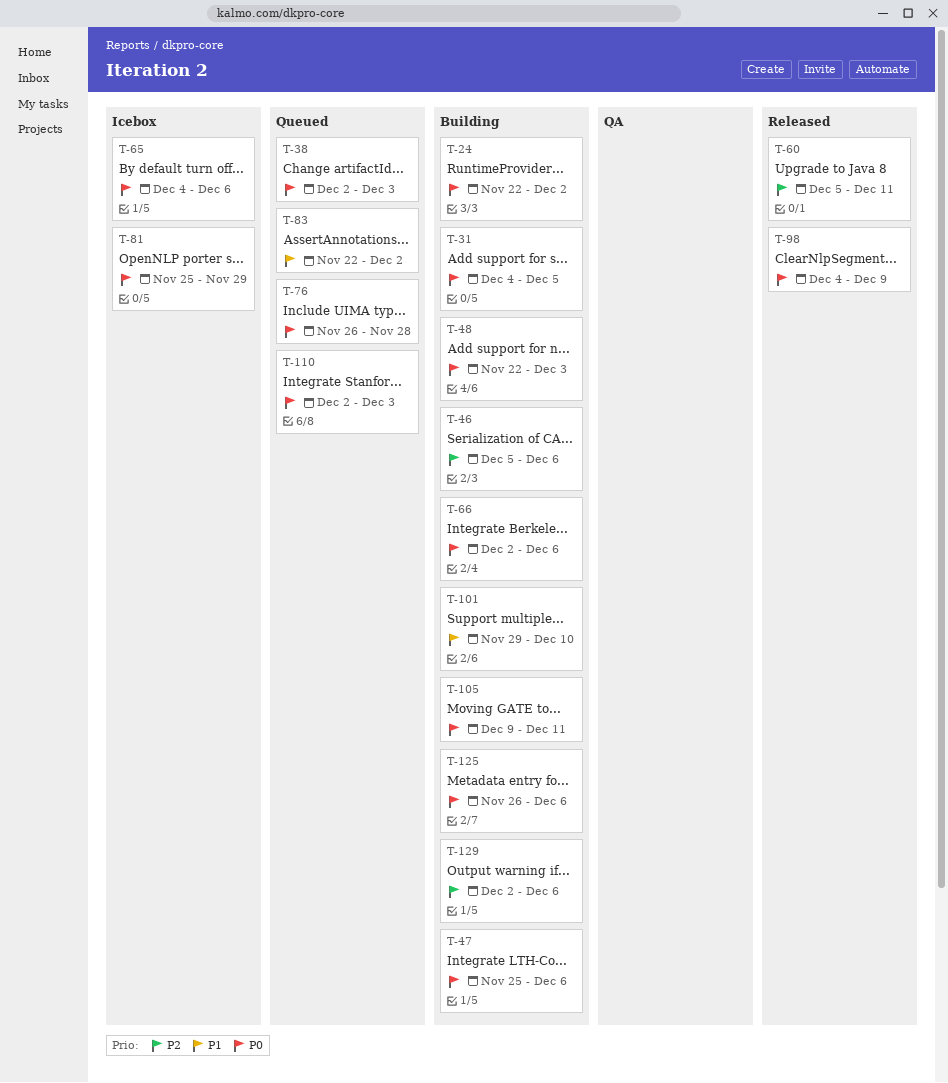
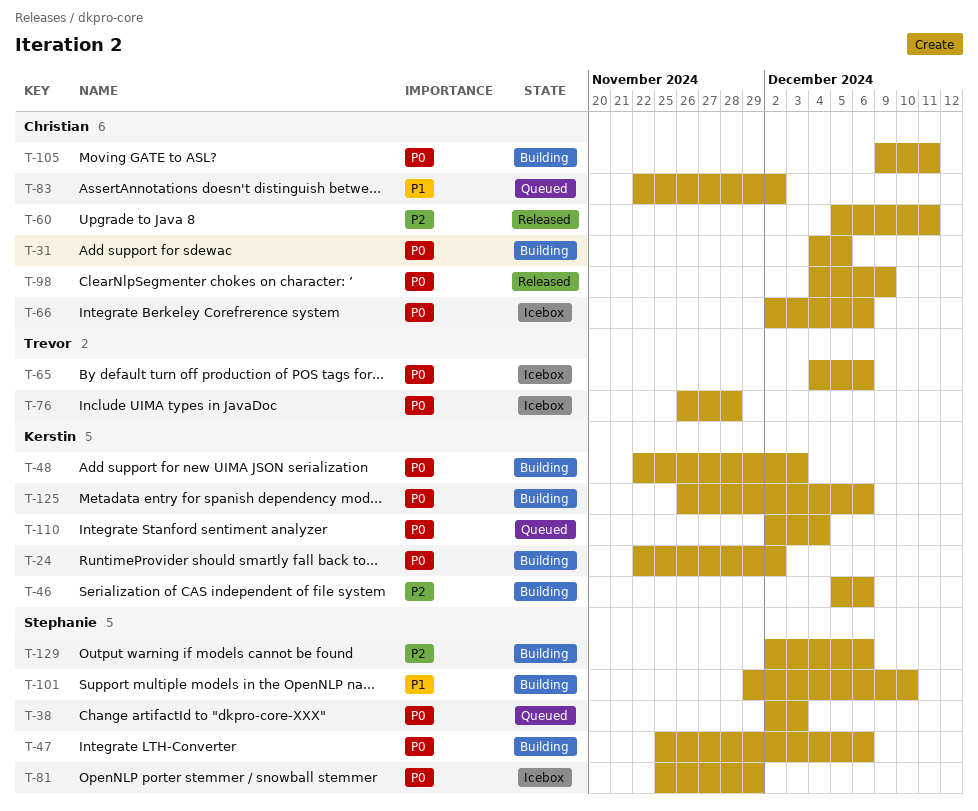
T-66, status: Building -> Icebox
T-76, status: Queued -> Icebox
T-110, due: Dec 3 -> Dec 4

